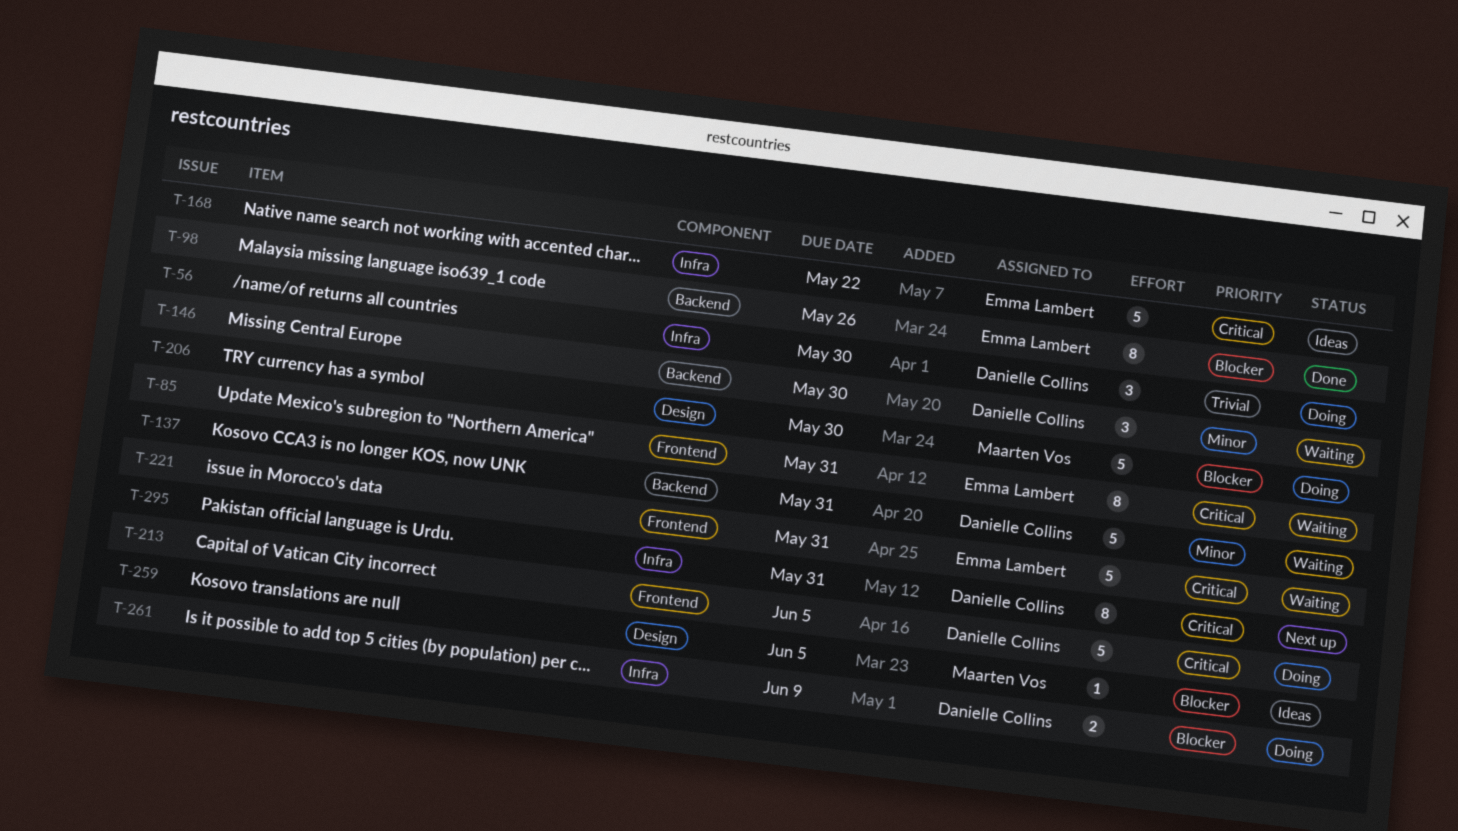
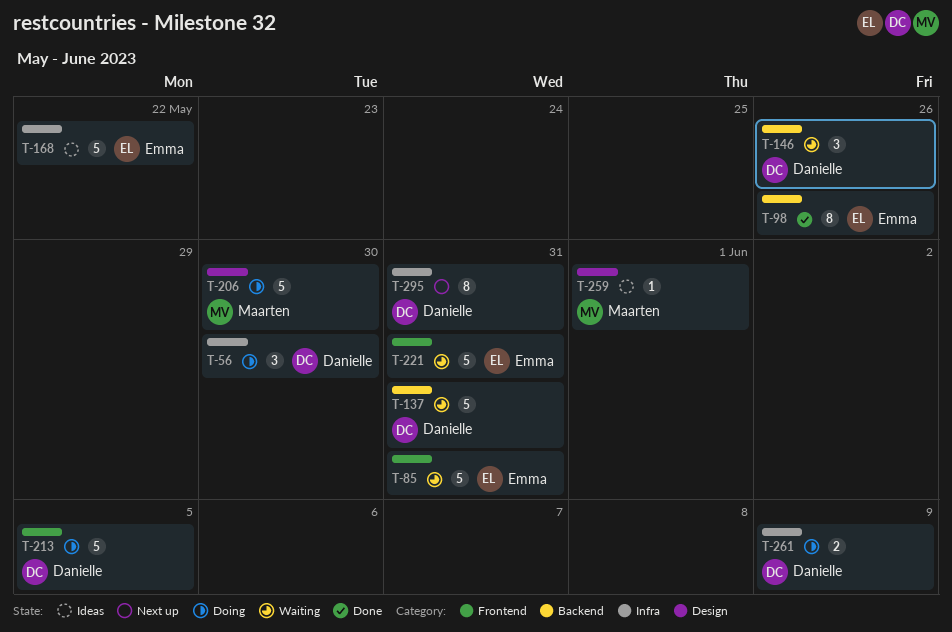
T-85, estimate: 8 -> 5
T-146, due: May 30 -> May 26
T-259, due: Jun 5 -> Jun 1

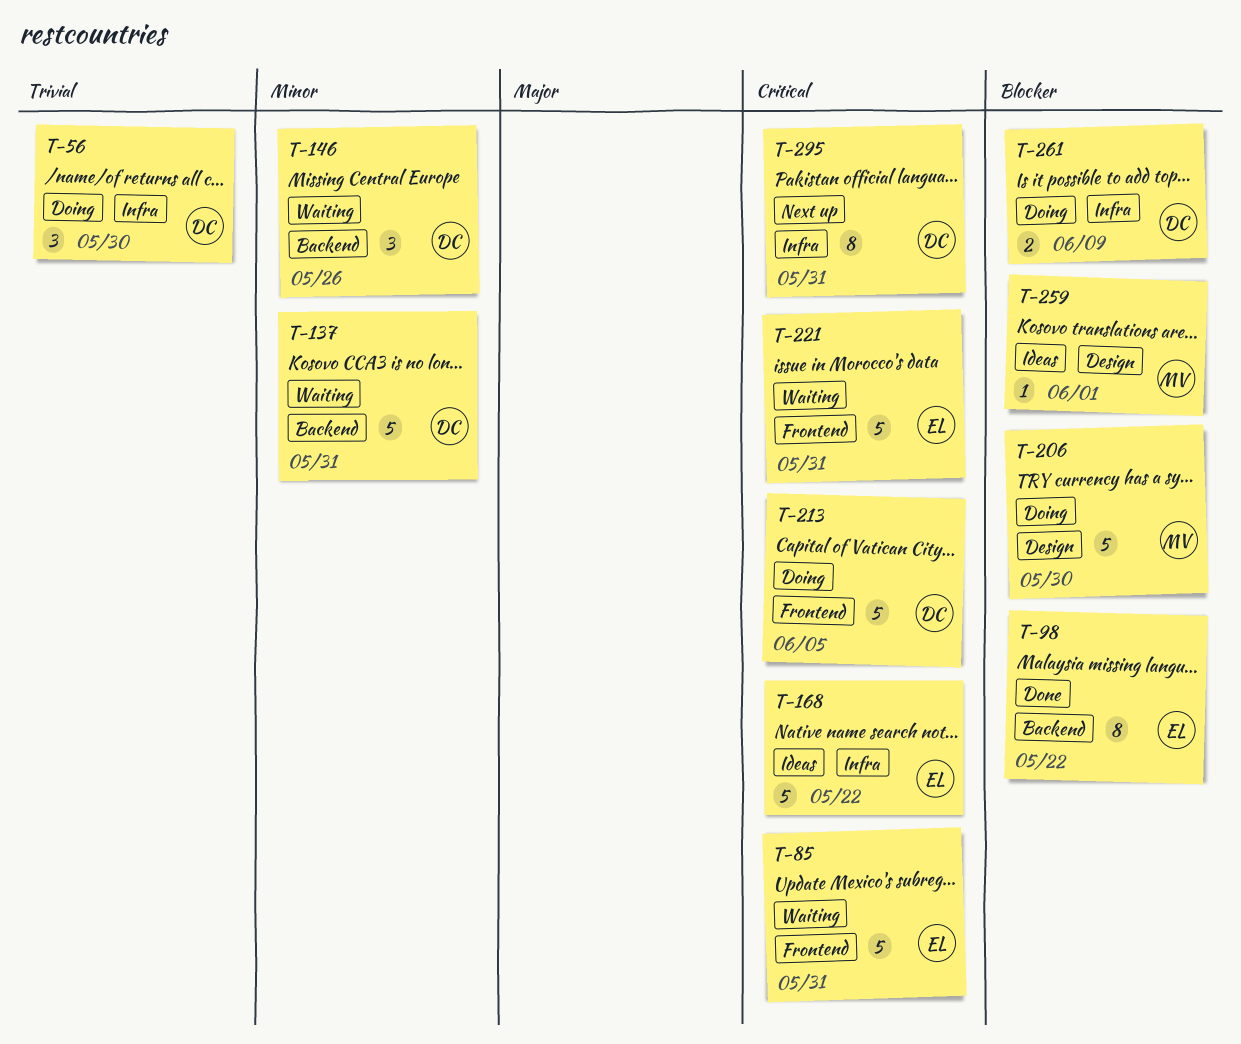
T-98, due: May 26 -> May 22

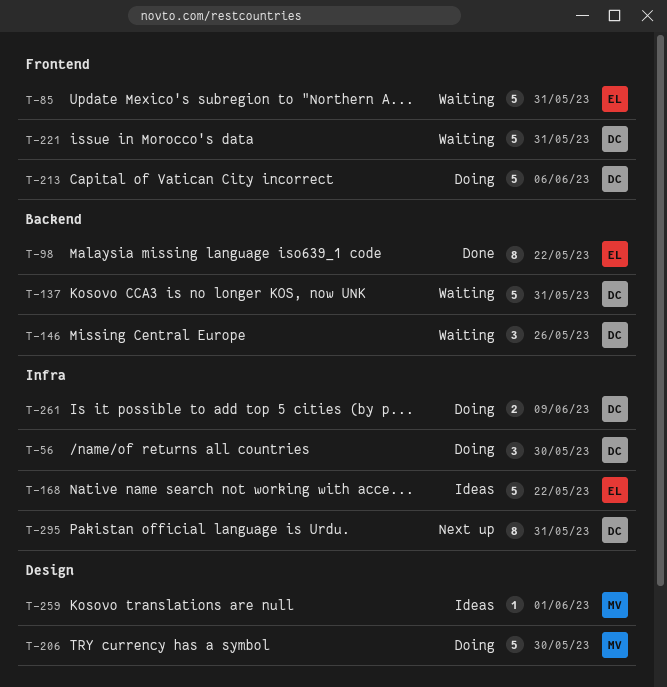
T-213, due: Jun 5 -> Jun 6
T-221, owner: EL -> DC

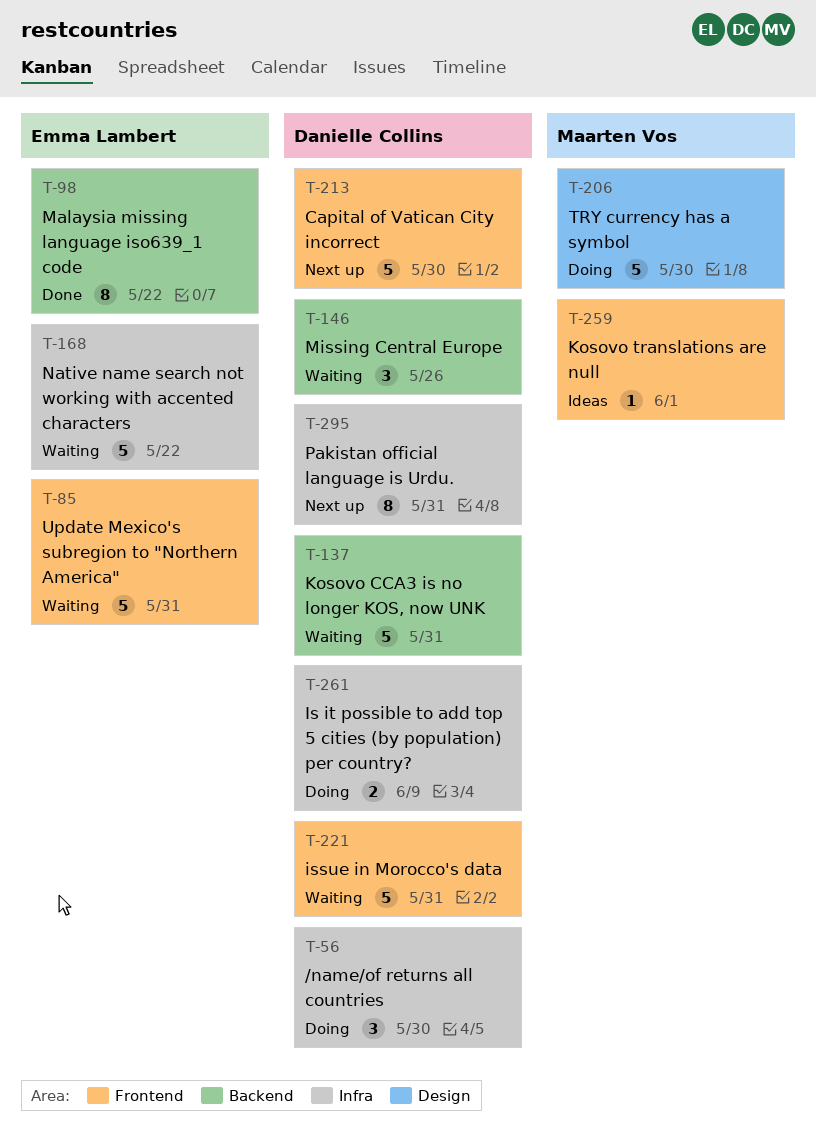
T-168, status: Ideas -> Waiting
T-213, status: Doing -> Next up
T-213, due: Jun 6 -> May 30
T-259, label: Design -> Frontend

